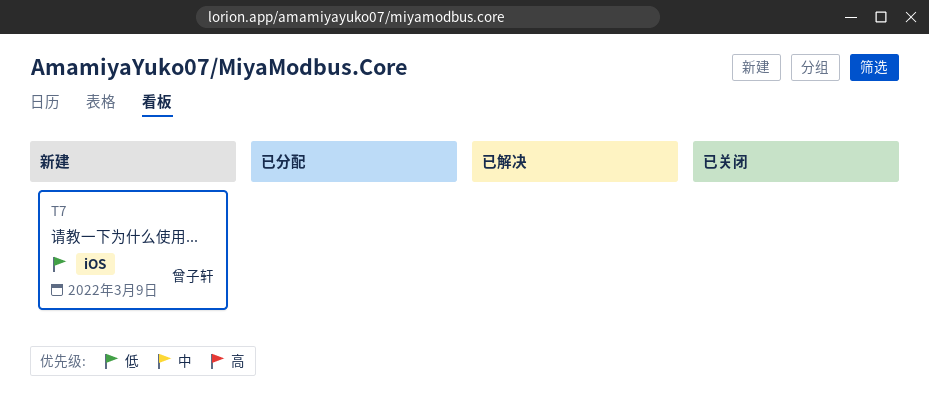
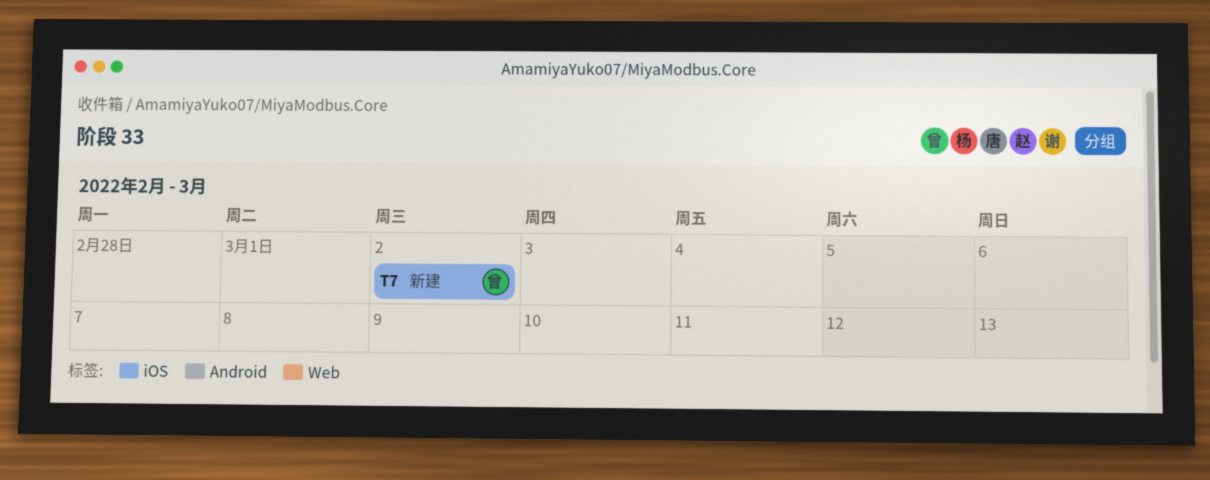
T7, due: Mar 9 -> Mar 2

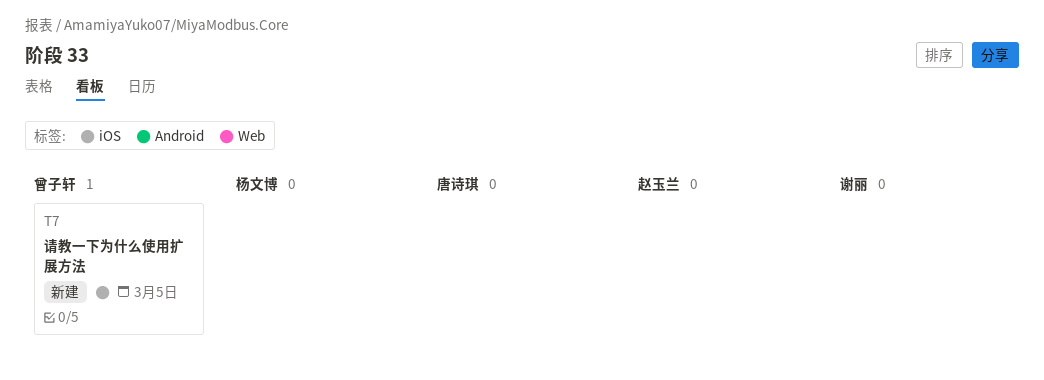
T7, due: Mar 2 -> Mar 5

